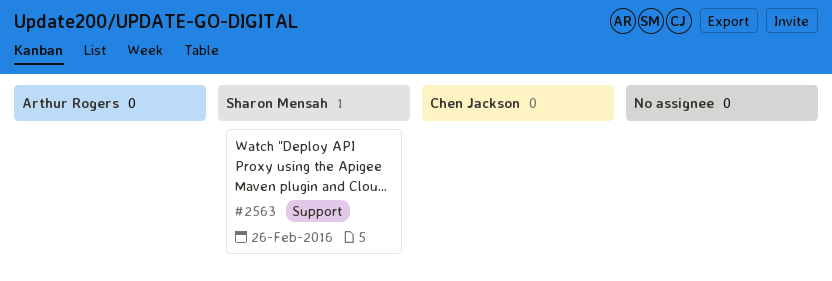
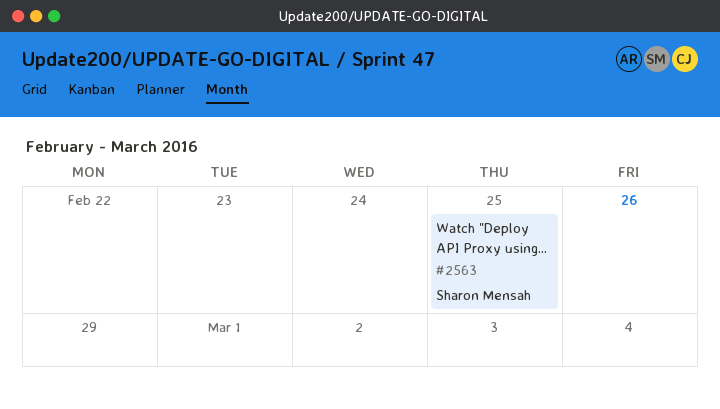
#2563, due: Feb 26 -> Feb 25

